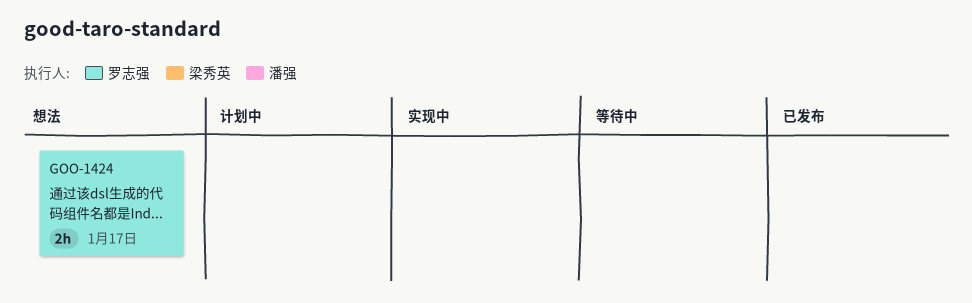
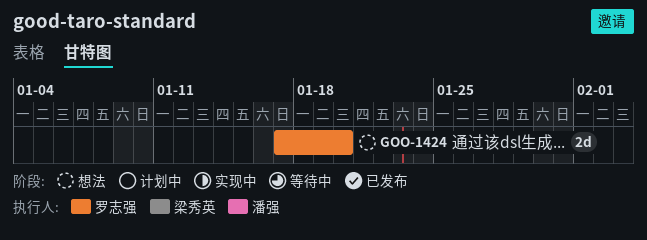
GOO-1424, estimate: 2h -> 2d
GOO-1424, due: Jan 17 -> Jan 20

